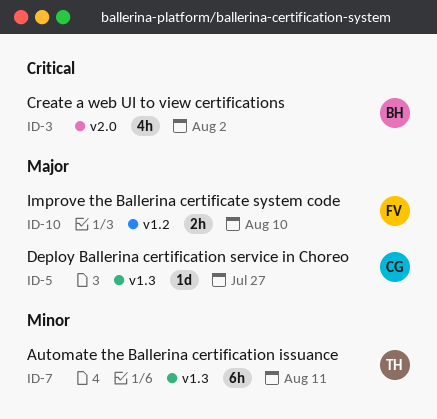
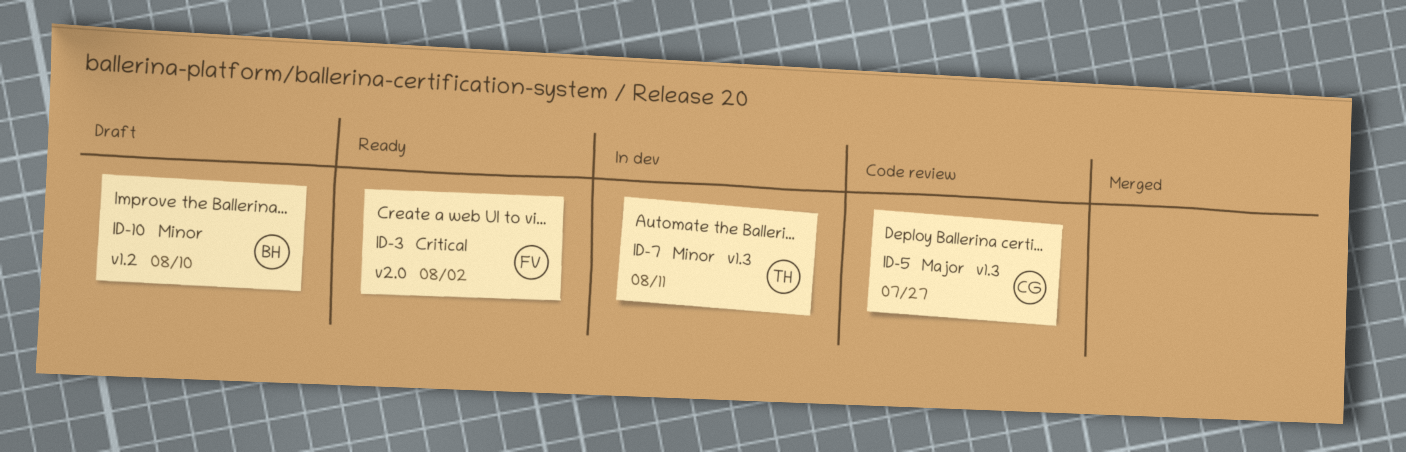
ID-3, owner: BH -> FV
ID-10, owner: FV -> BH
ID-10, priority: Major -> Minor

